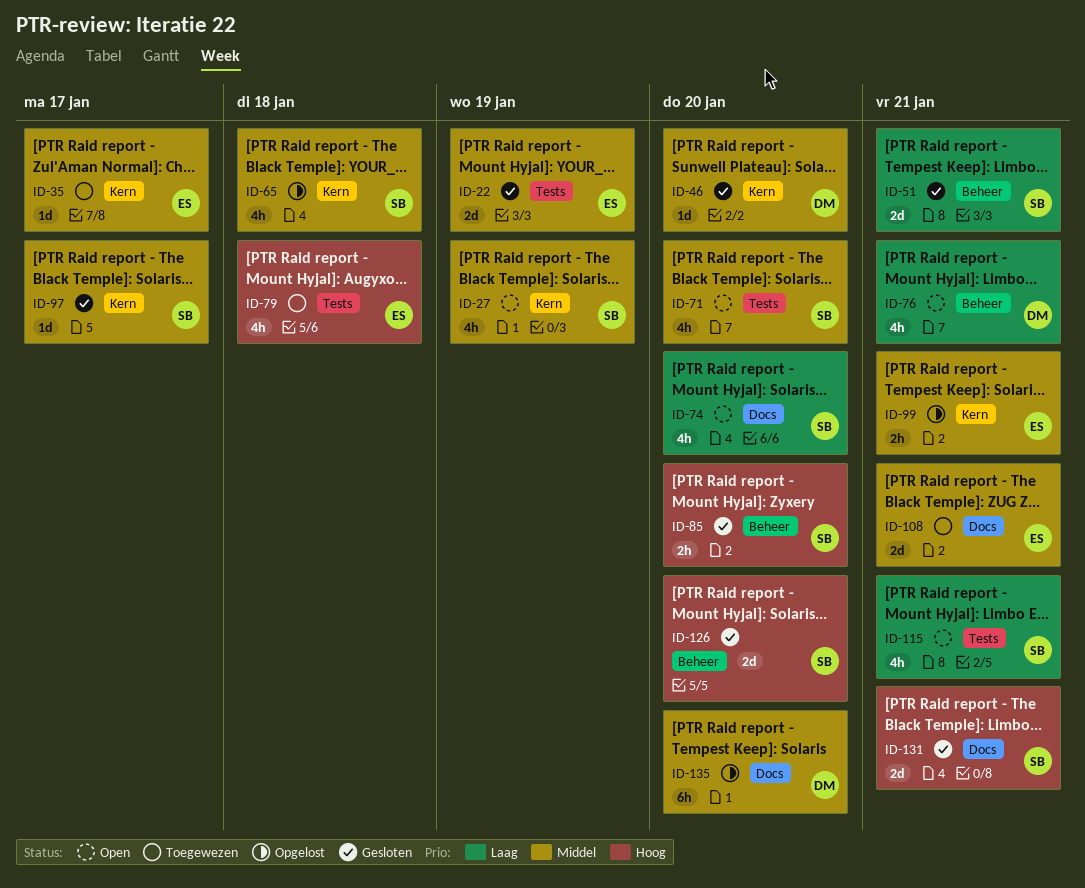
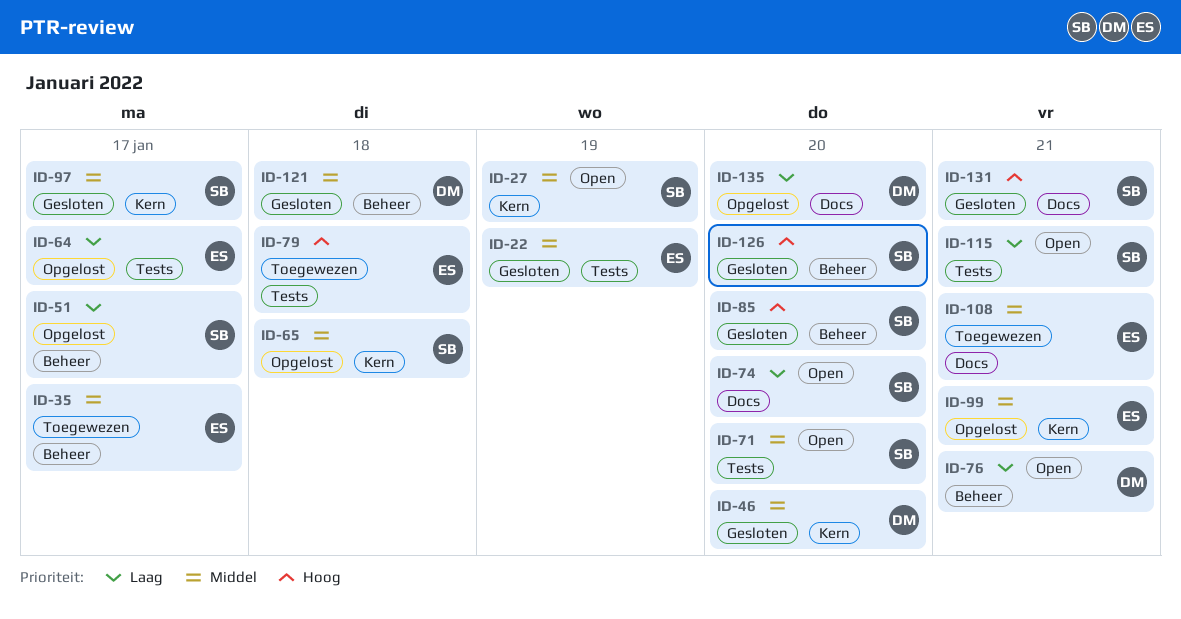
ID-35, label: Kern -> Beheer
ID-51, status: Gesloten -> Opgelost
ID-51, due: Jan 21 -> Jan 17
ID-64: none -> present
ID-121: none -> present
ID-135, priority: Middel -> Laag

